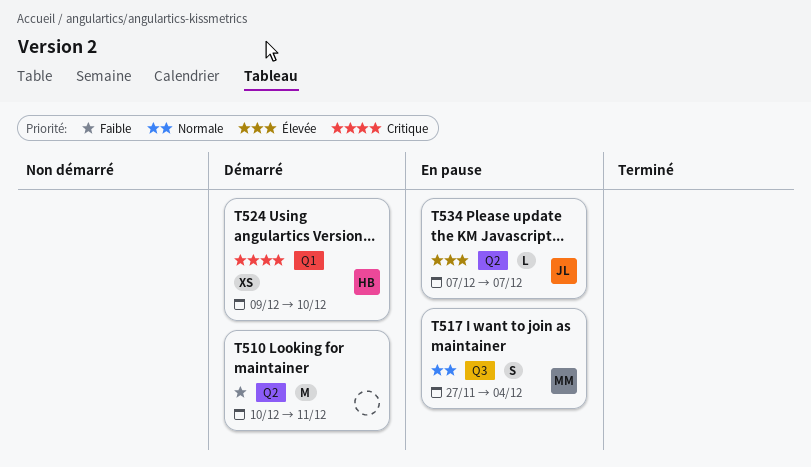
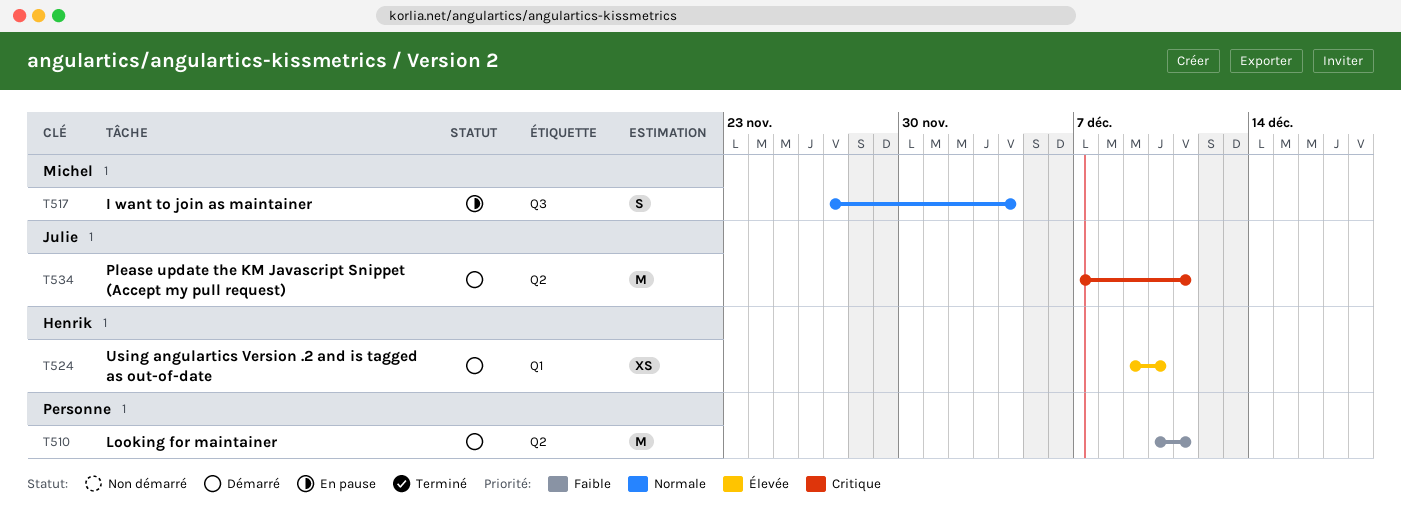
T524, priority: Critique -> Élevée
T534, status: En pause -> Démarré
T534, priority: Élevée -> Critique
T534, estimate: L -> M
T534, due: Dec 7 -> Dec 11

